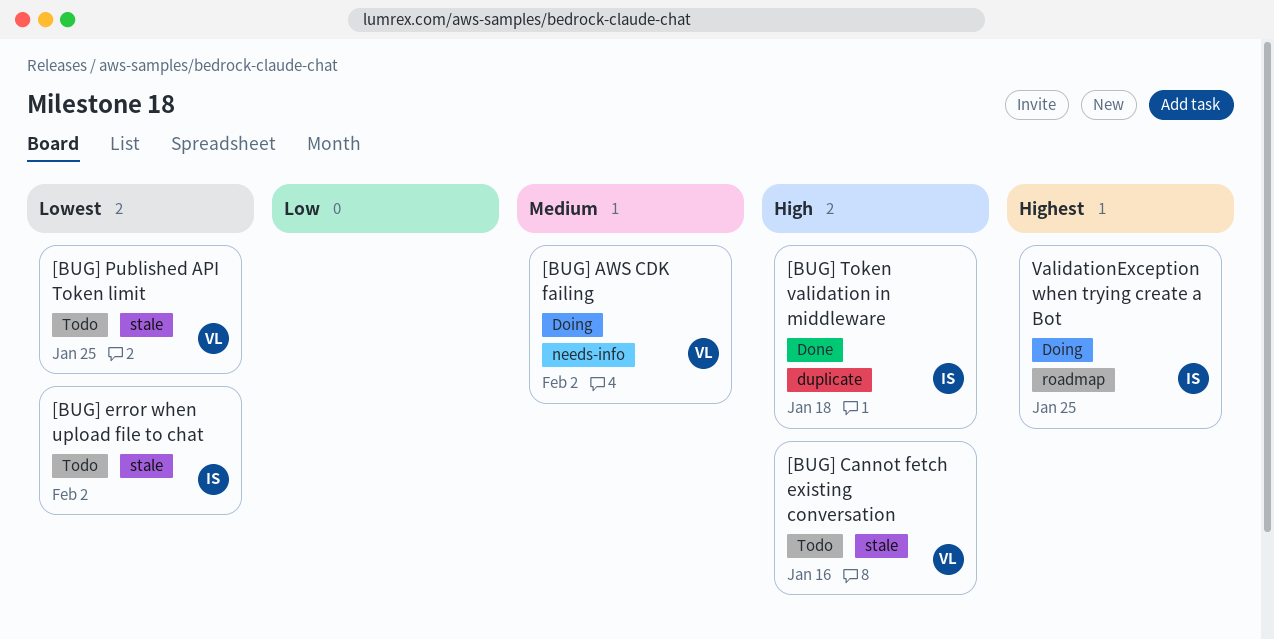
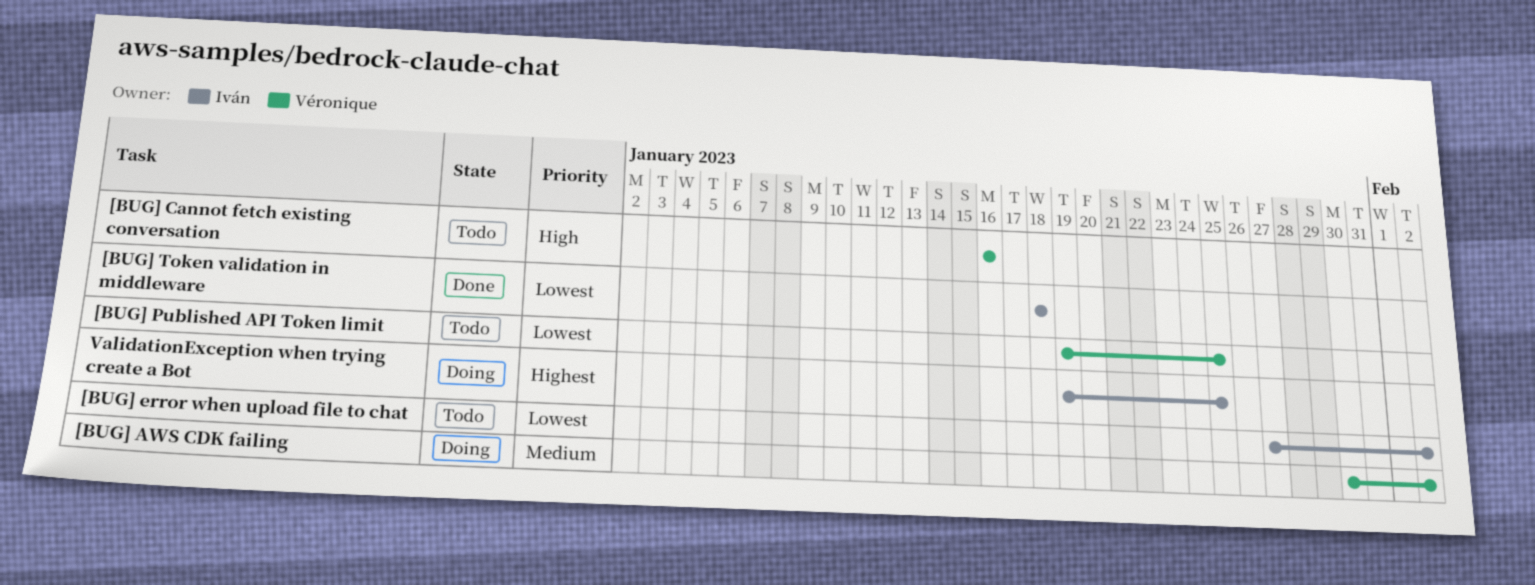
[BUG] Token validation in middleware, priority: High -> Lowest

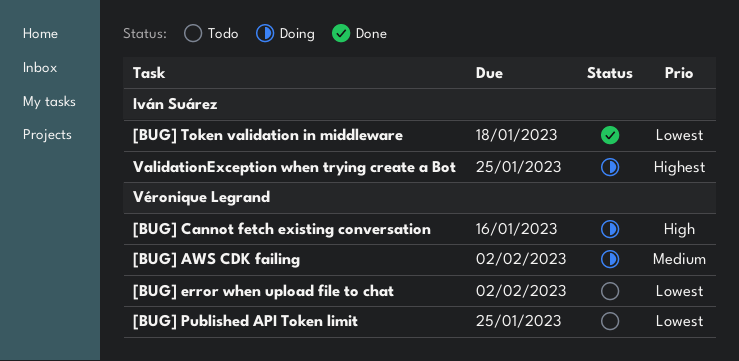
[BUG] Cannot fetch existing conversation, status: Todo -> Doing
[BUG] error when upload file to chat, owner: Iván Suárez -> Véronique Legrand

